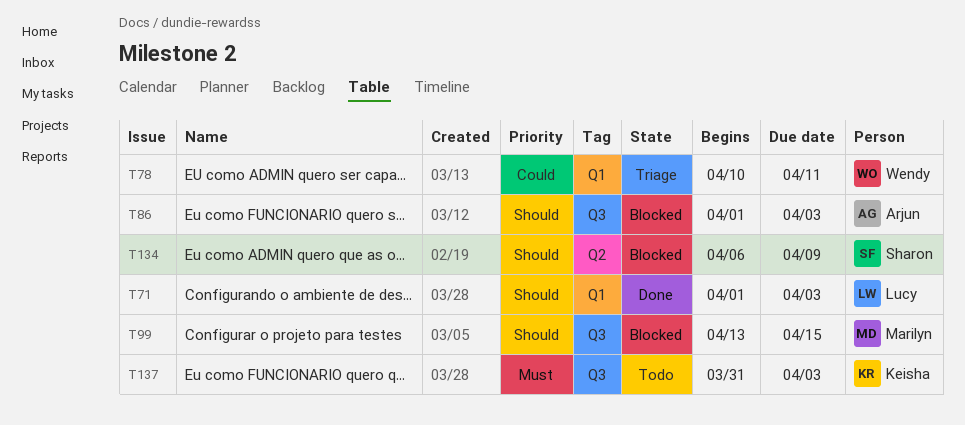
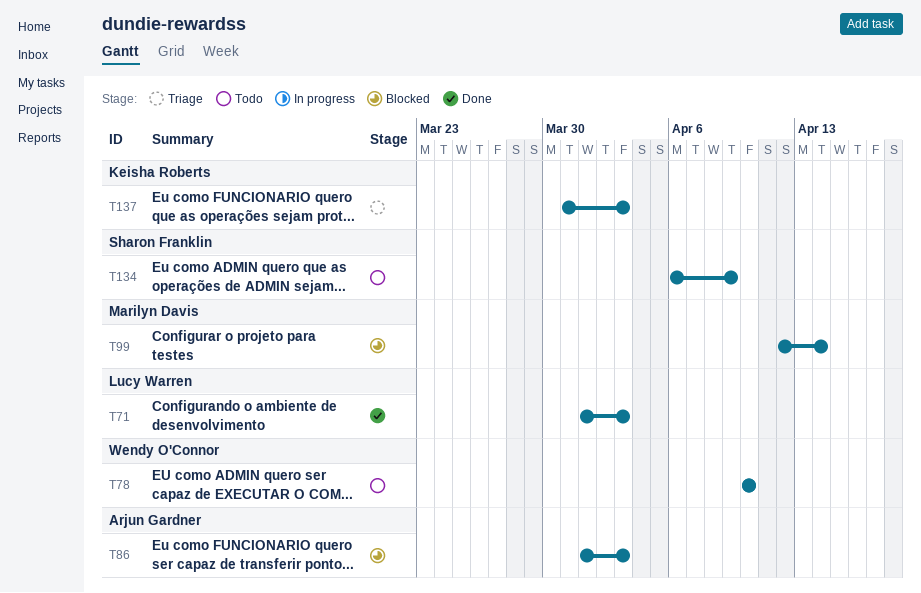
T78, status: Triage -> Todo
T78, due: Apr 11 -> Apr 10
T99, start: Apr 13 -> Apr 12
T99, due: Apr 15 -> Apr 14
T134, status: Blocked -> Todo
T137, status: Todo -> Triage

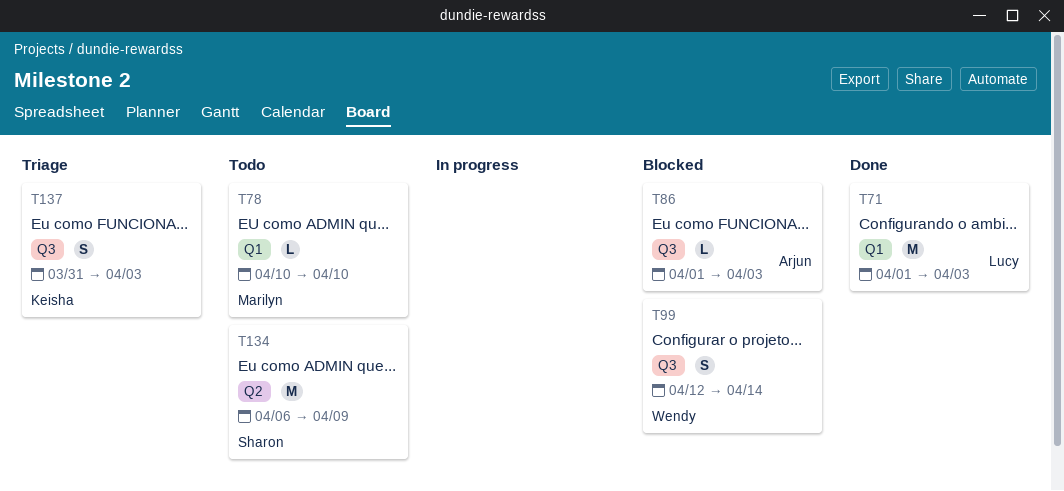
T78, owner: Wendy O'Connor -> Marilyn Davis
T99, owner: Marilyn Davis -> Wendy O'Connor

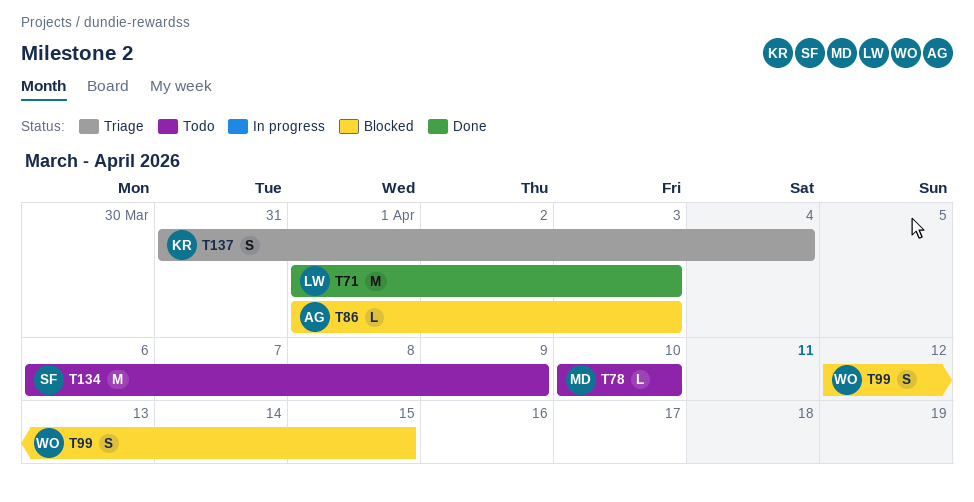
T99, due: Apr 14 -> Apr 15
T137, due: Apr 3 -> Apr 4

